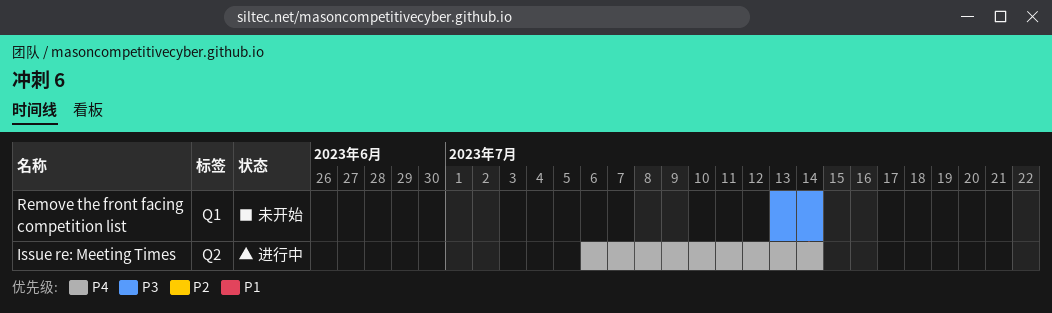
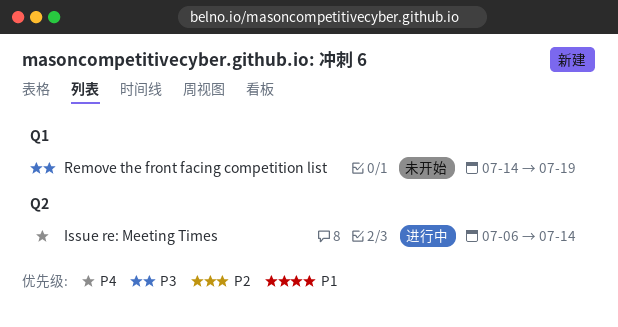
Remove the front facing competition list, start: Jul 13 -> Jul 14
Remove the front facing competition list, due: Jul 14 -> Jul 19

